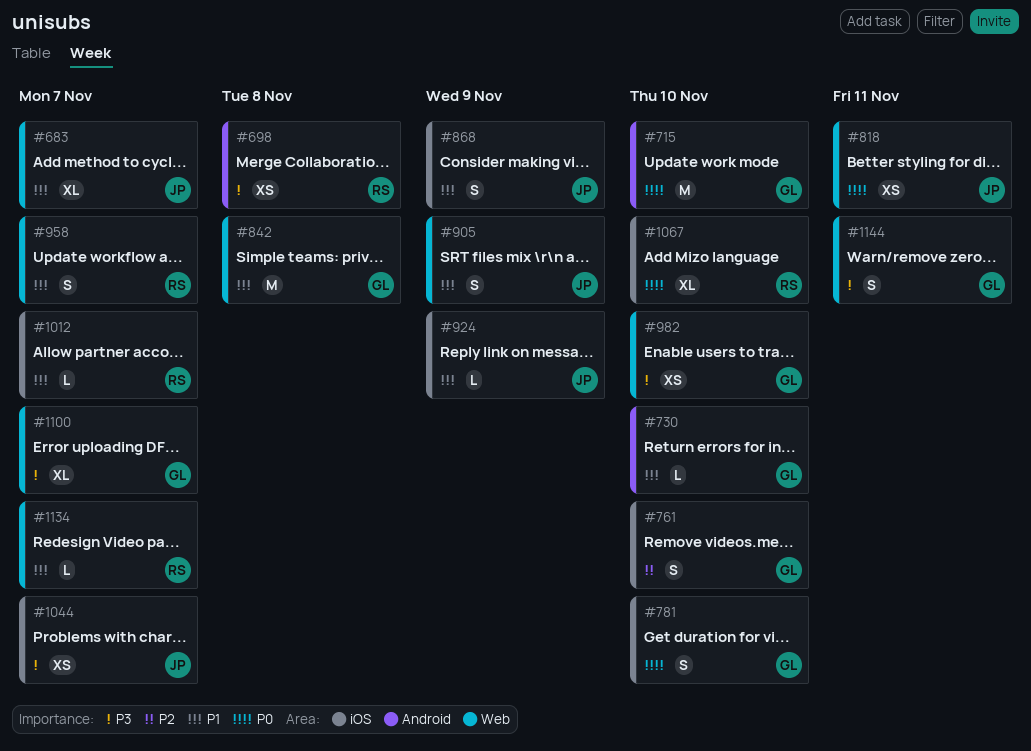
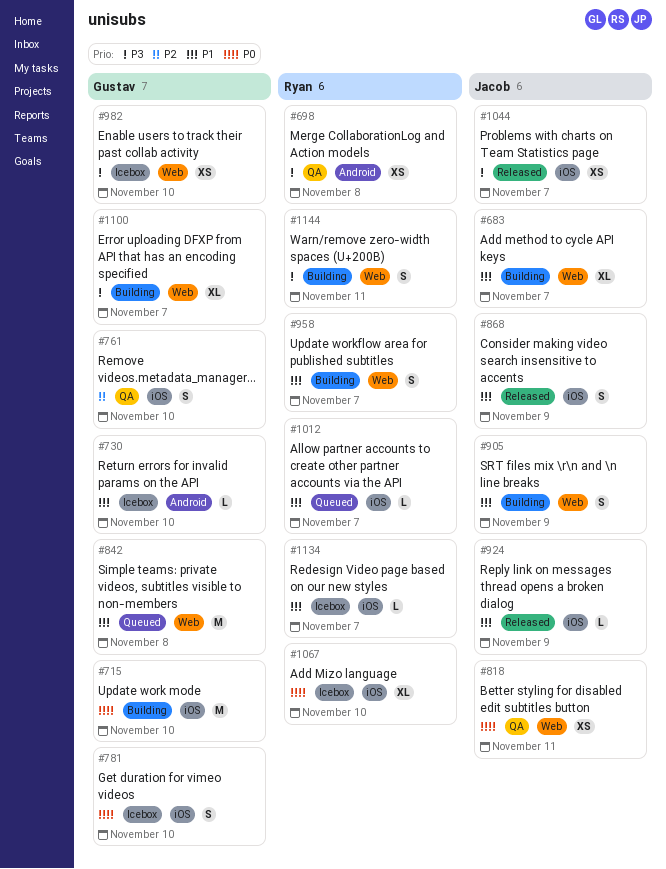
#715, label: Android -> iOS
#1134, label: Web -> iOS
#1144, owner: Gustav -> Ryan

